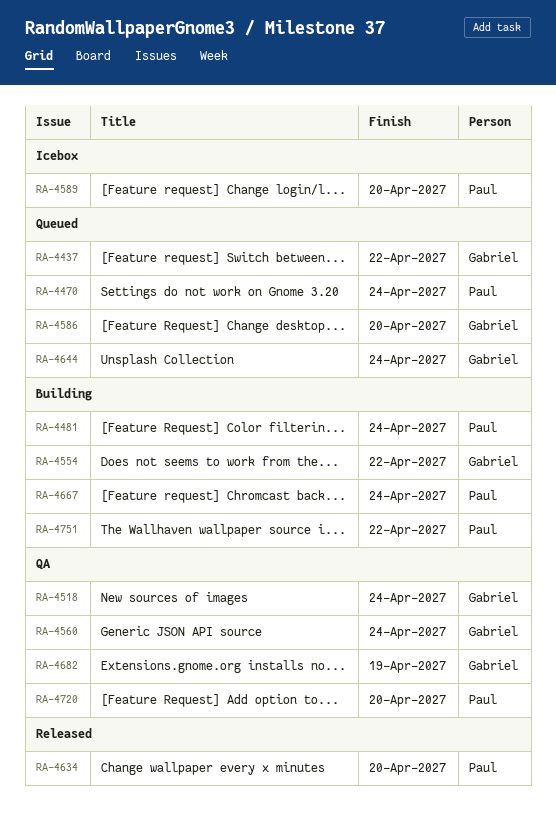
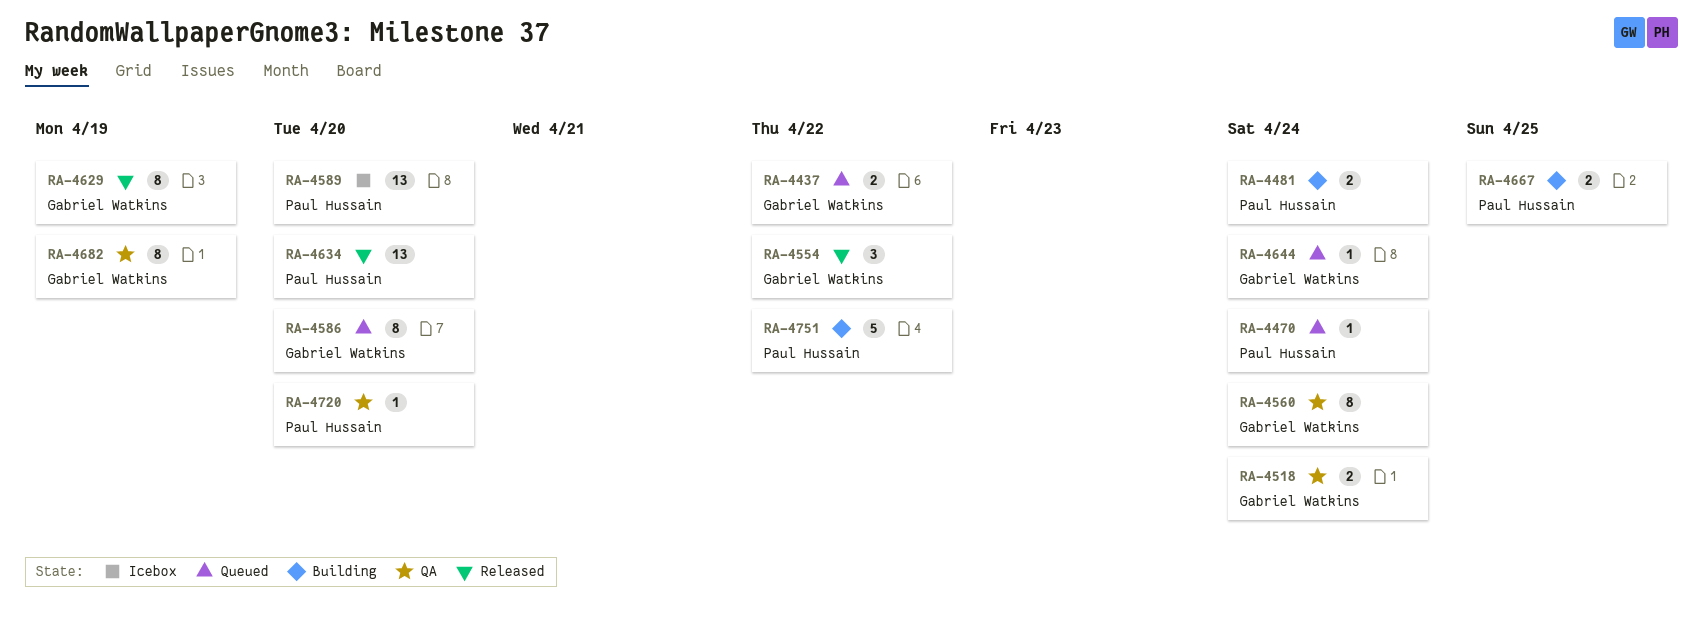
RA-4554, status: Building -> Released
RA-4629: none -> present
RA-4667, due: Apr 24 -> Apr 25

